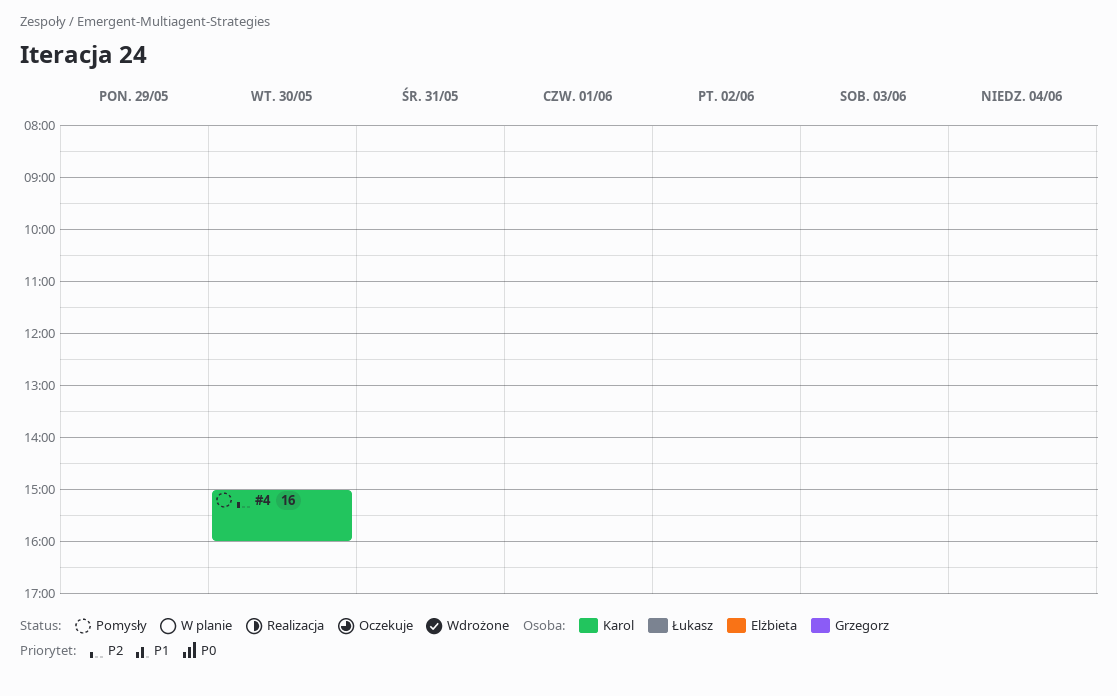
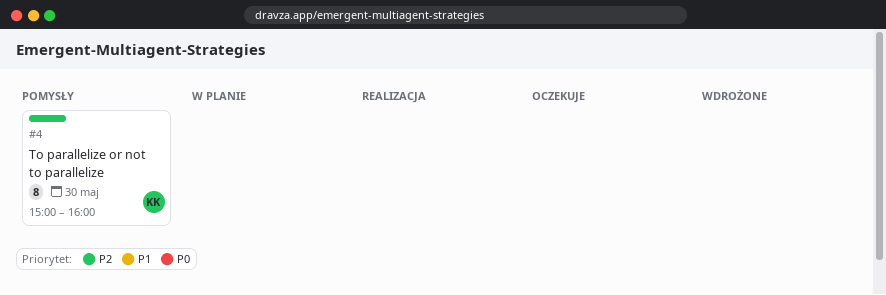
#4, estimate: 16 -> 8

